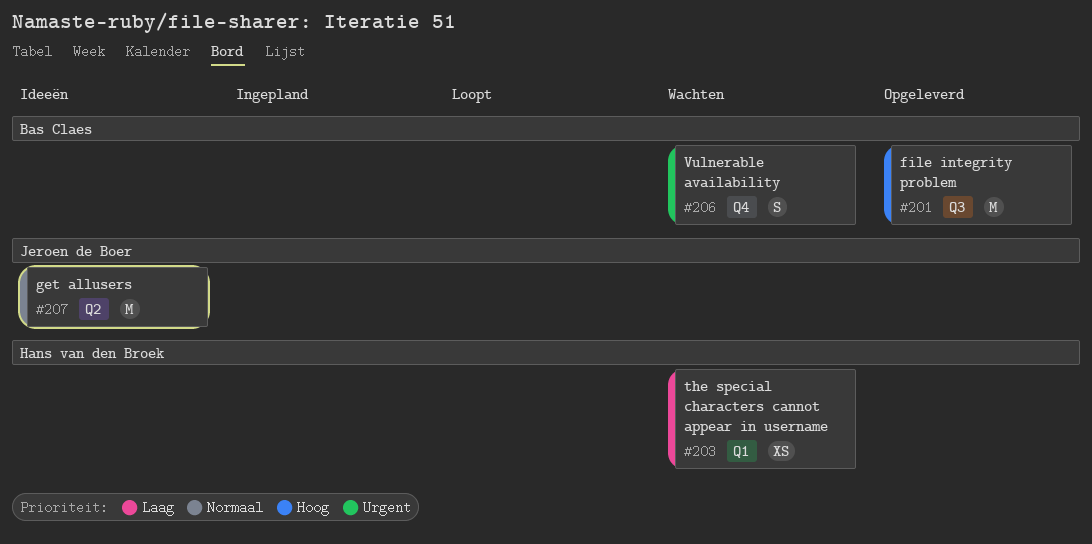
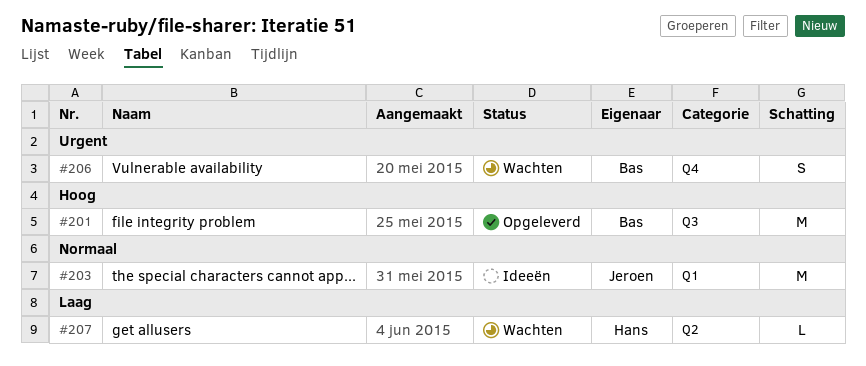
#203, status: Wachten -> Ideeën
#203, owner: Hans van den Broek -> Jeroen de Boer
#203, priority: Laag -> Normaal
#203, estimate: XS -> M
#207, status: Ideeën -> Wachten
#207, owner: Jeroen de Boer -> Hans van den Broek
#207, priority: Normaal -> Laag
#207, estimate: M -> L

